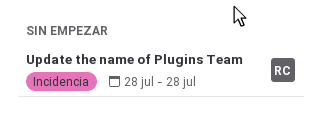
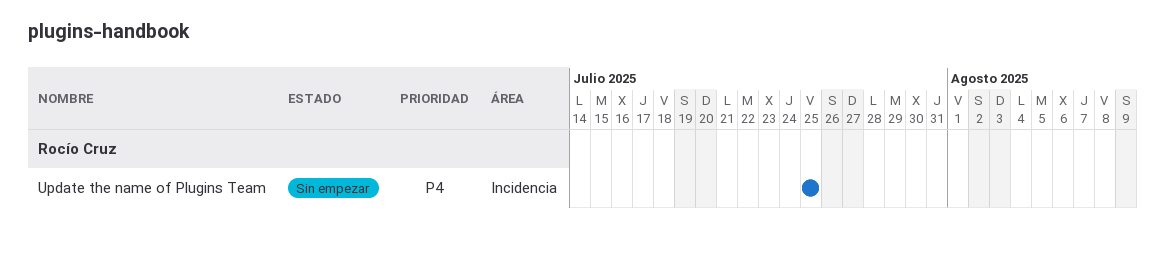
Update the name of Plugins Team, start: Jul 28 -> Jul 25
Update the name of Plugins Team, due: Jul 28 -> Jul 25

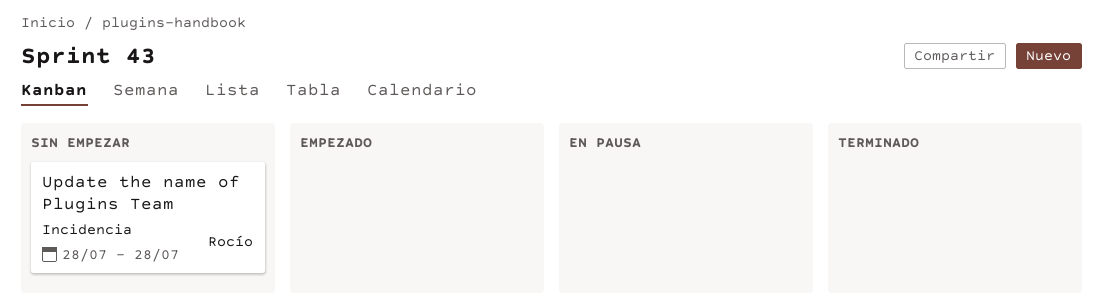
Update the name of Plugins Team, start: Jul 25 -> Jul 28
Update the name of Plugins Team, due: Jul 25 -> Jul 28

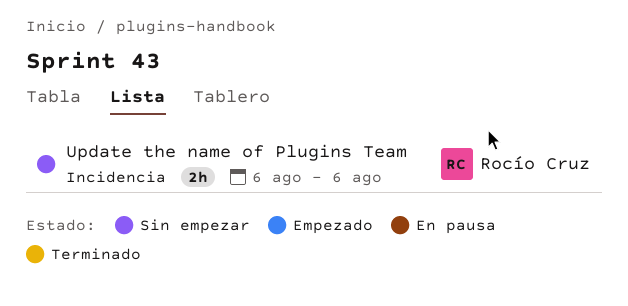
Update the name of Plugins Team, start: Jul 28 -> Aug 6
Update the name of Plugins Team, due: Jul 28 -> Aug 6

